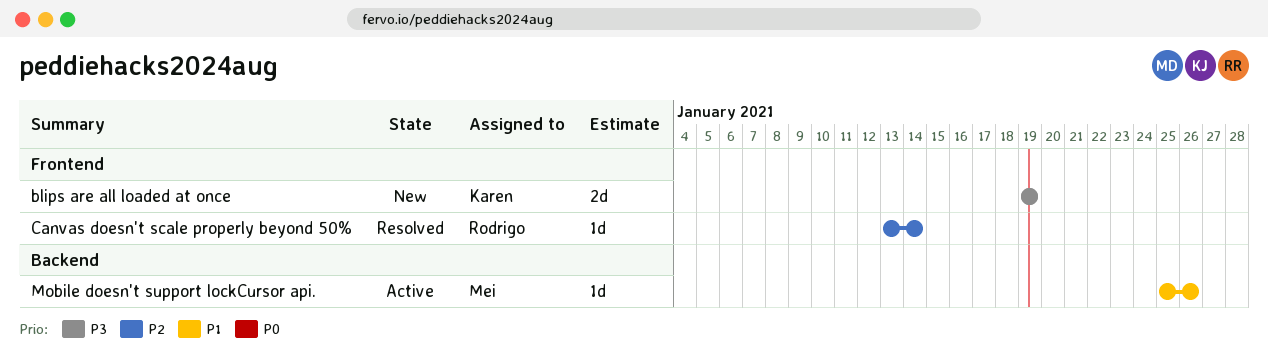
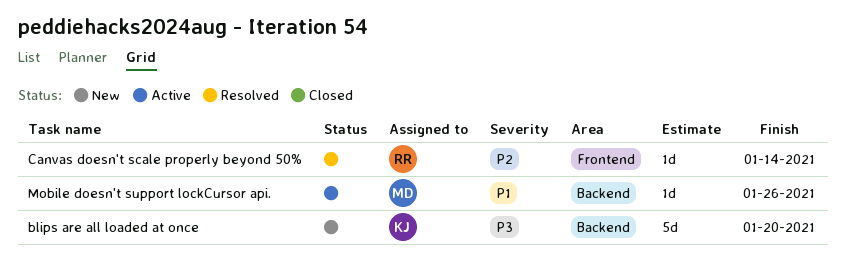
blips are all loaded at once, label: Frontend -> Backend
blips are all loaded at once, estimate: 2d -> 5d
blips are all loaded at once, due: Jan 19 -> Jan 20

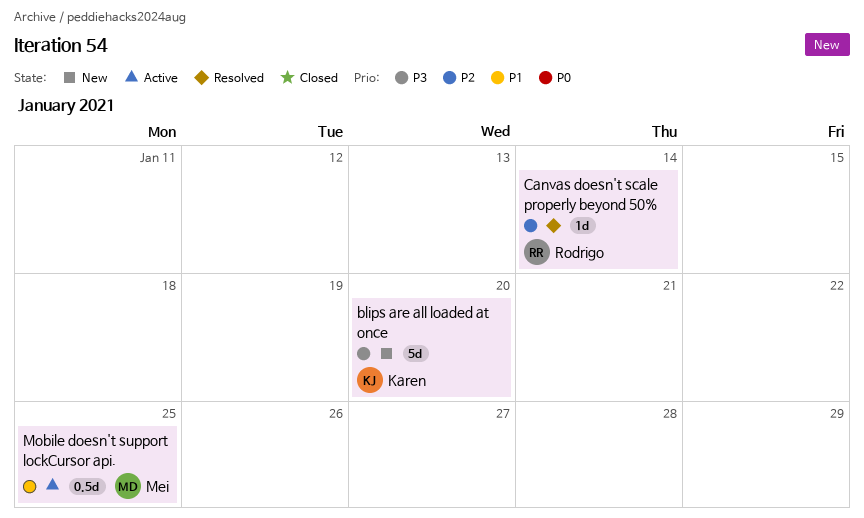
Mobile doesn't support lockCursor api., estimate: 1d -> 0.5d
Mobile doesn't support lockCursor api., due: Jan 26 -> Jan 25

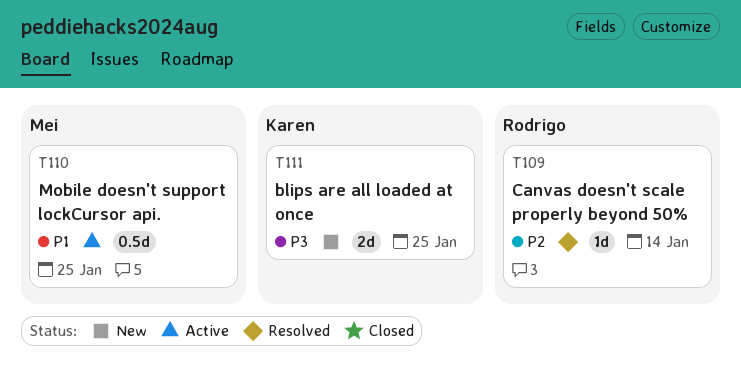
blips are all loaded at once, estimate: 5d -> 2d
blips are all loaded at once, due: Jan 20 -> Jan 25

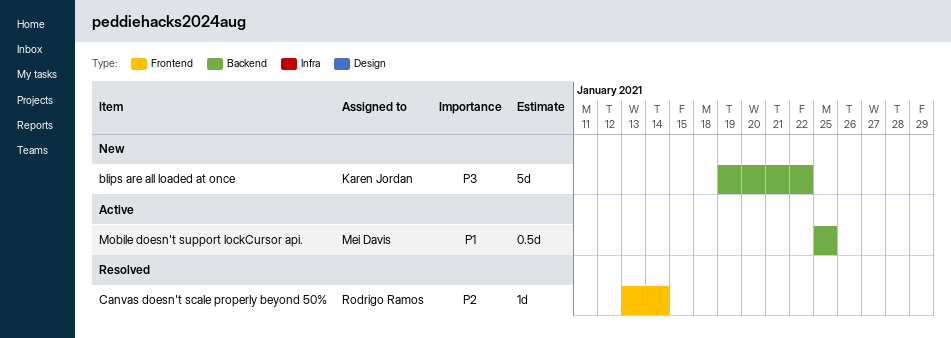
blips are all loaded at once, estimate: 2d -> 5d
blips are all loaded at once, due: Jan 25 -> Jan 22

